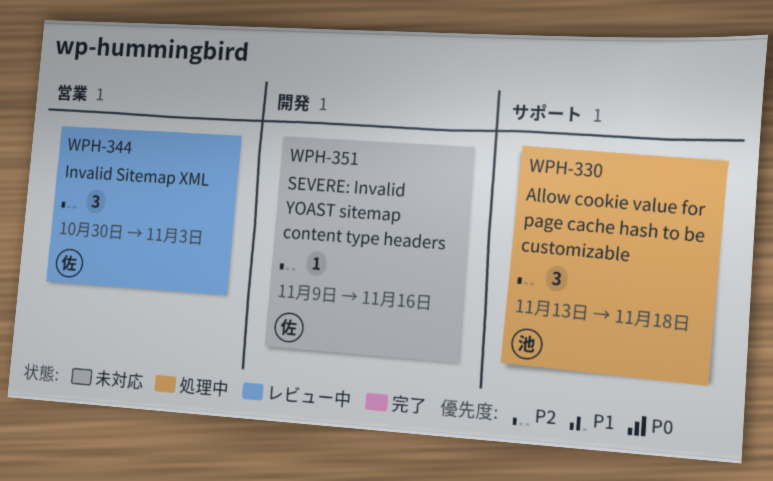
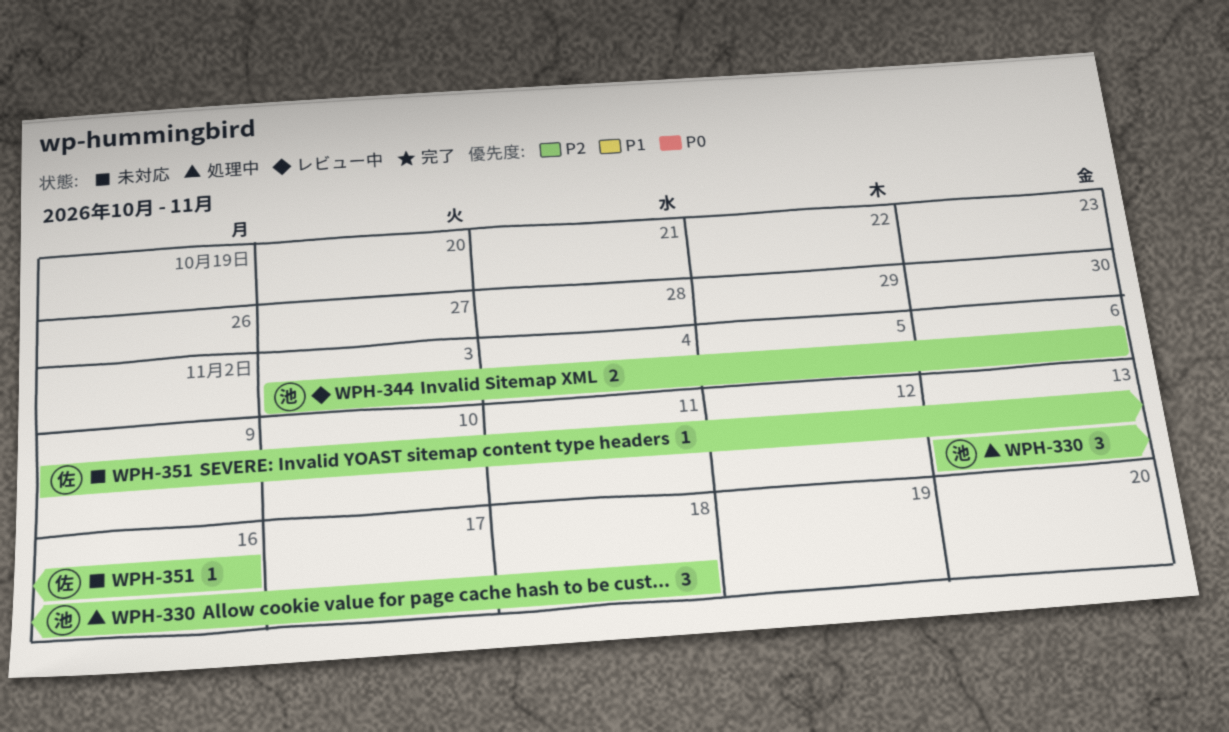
WPH-344, owner: 佐 -> 池
WPH-344, estimate: 3 -> 2
WPH-344, start: Oct 30 -> Nov 3
WPH-344, due: Nov 3 -> Nov 6

